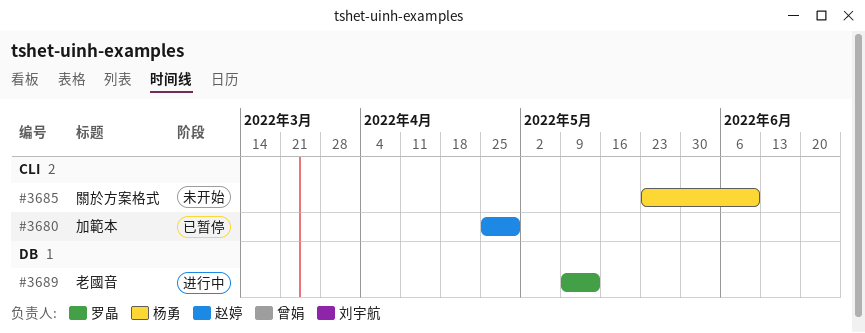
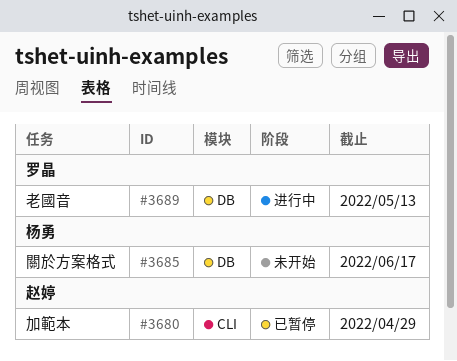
#3685, label: CLI -> DB
#3685, due: Jun 10 -> Jun 17

